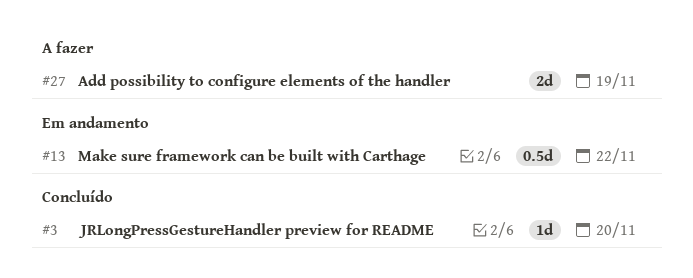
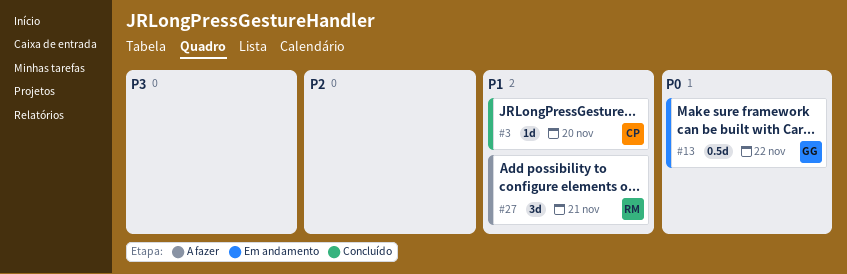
#27, estimate: 2d -> 3d
#27, due: Nov 19 -> Nov 21

